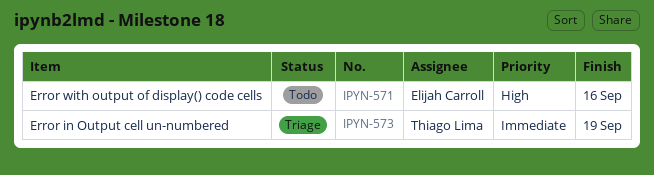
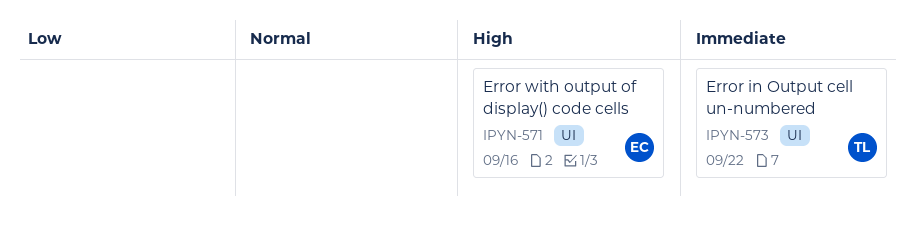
IPYN-573, due: Sep 19 -> Sep 22

